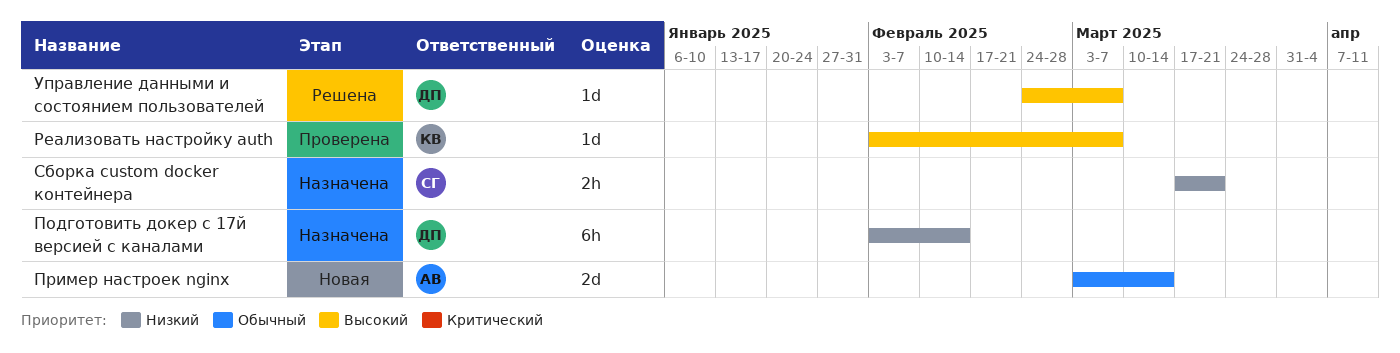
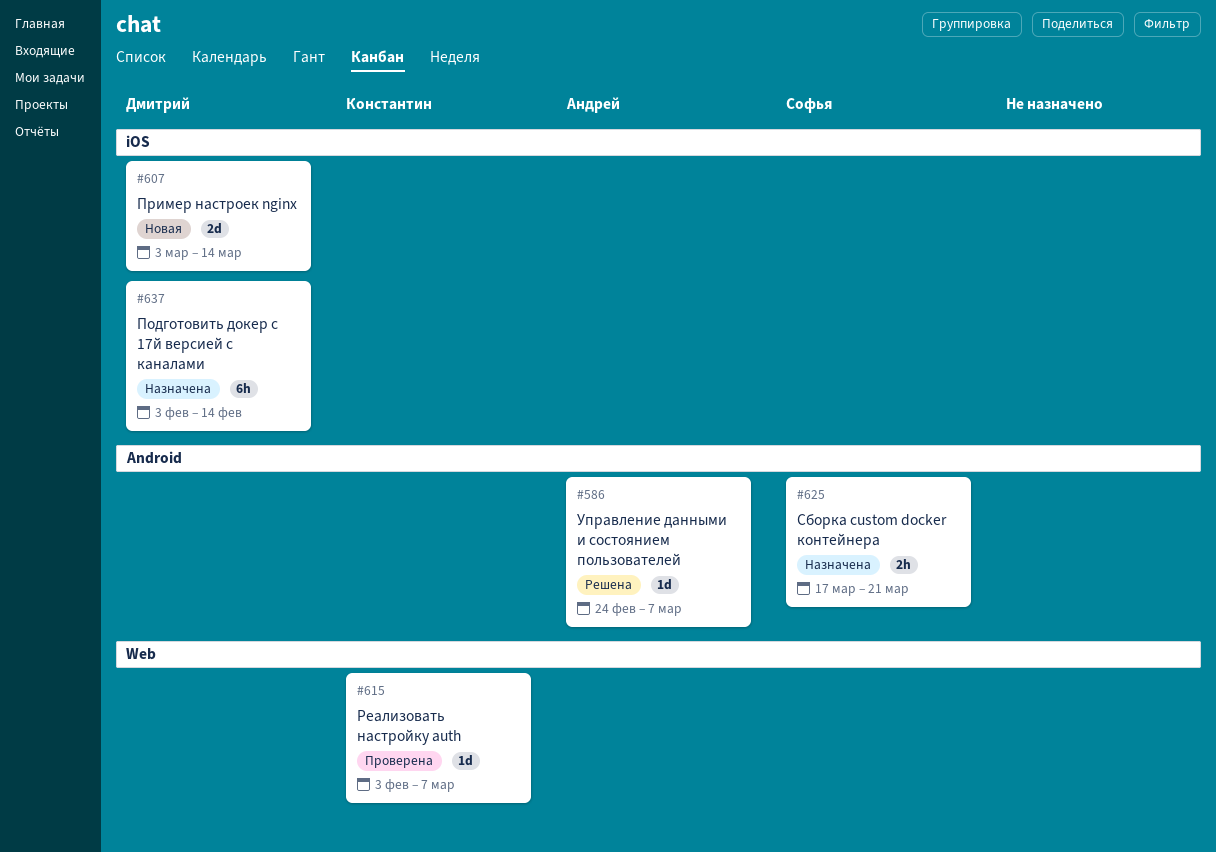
Пример настроек nginx, owner: Андрей -> Дмитрий
Управление данными и состоянием пользователей, owner: Дмитрий -> Андрей

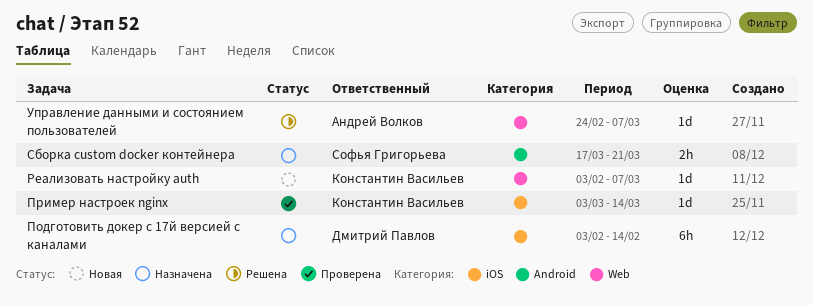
Пример настроек nginx, status: Новая -> Проверена
Пример настроек nginx, owner: Дмитрий Павлов -> Константин Васильев
Пример настроек nginx, estimate: 2d -> 1d
Реализовать настройку auth, status: Проверена -> Новая
Управление данными и состоянием пользователей, label: Android -> Web

